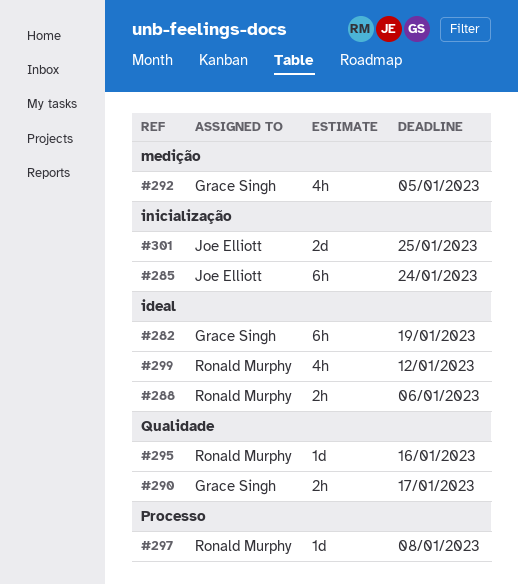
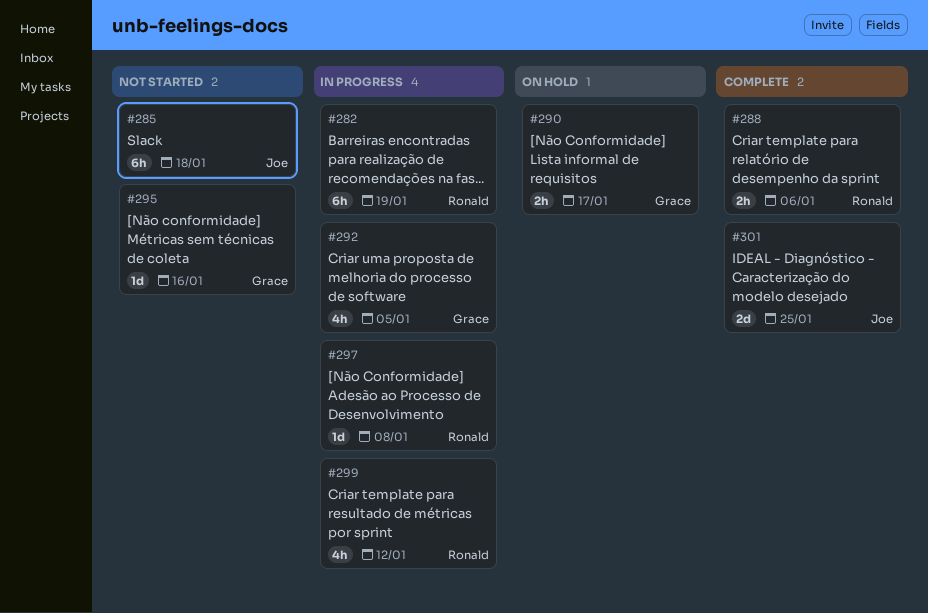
#282, owner: Grace Singh -> Ronald Murphy
#285, due: Jan 24 -> Jan 18
#295, owner: Ronald Murphy -> Grace Singh

